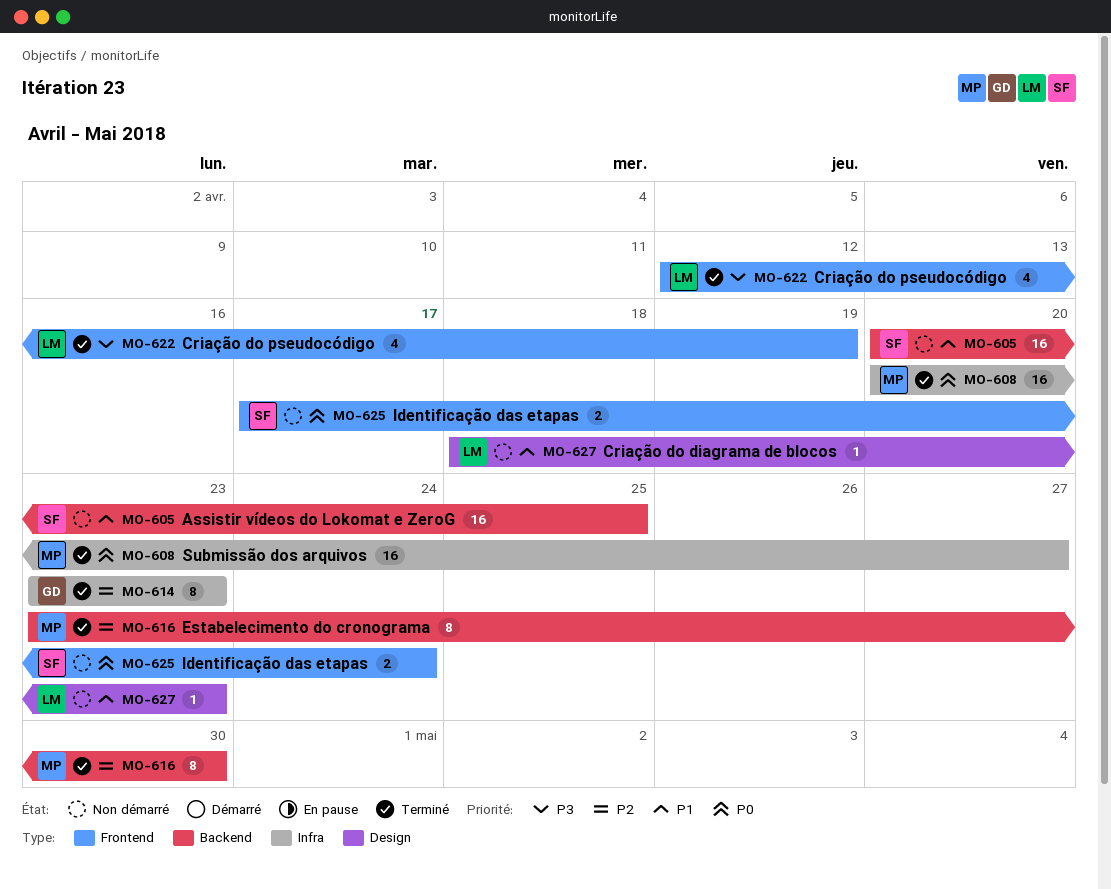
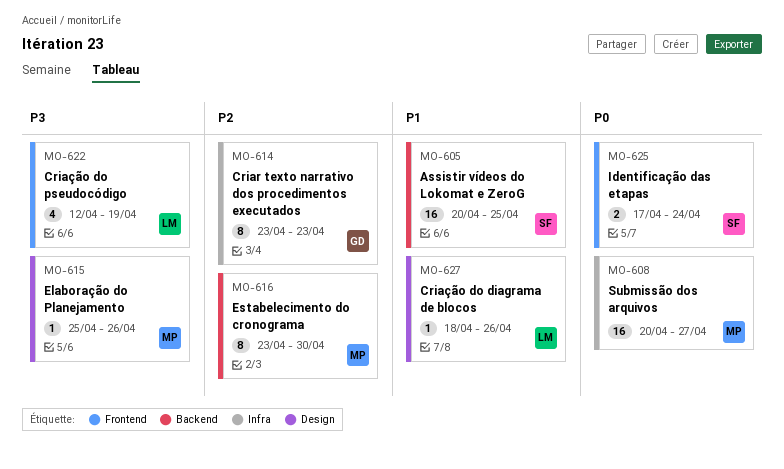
MO-615: none -> present
MO-627, due: Apr 23 -> Apr 26

